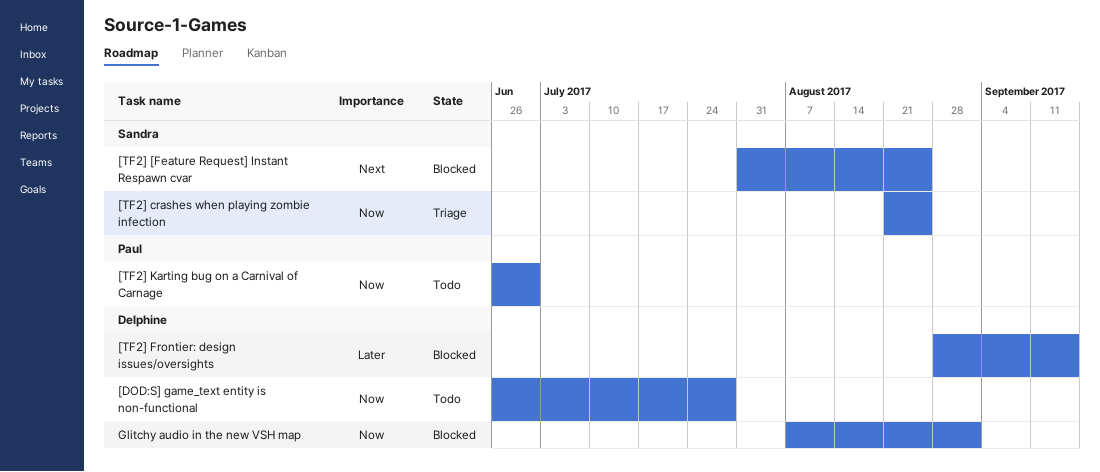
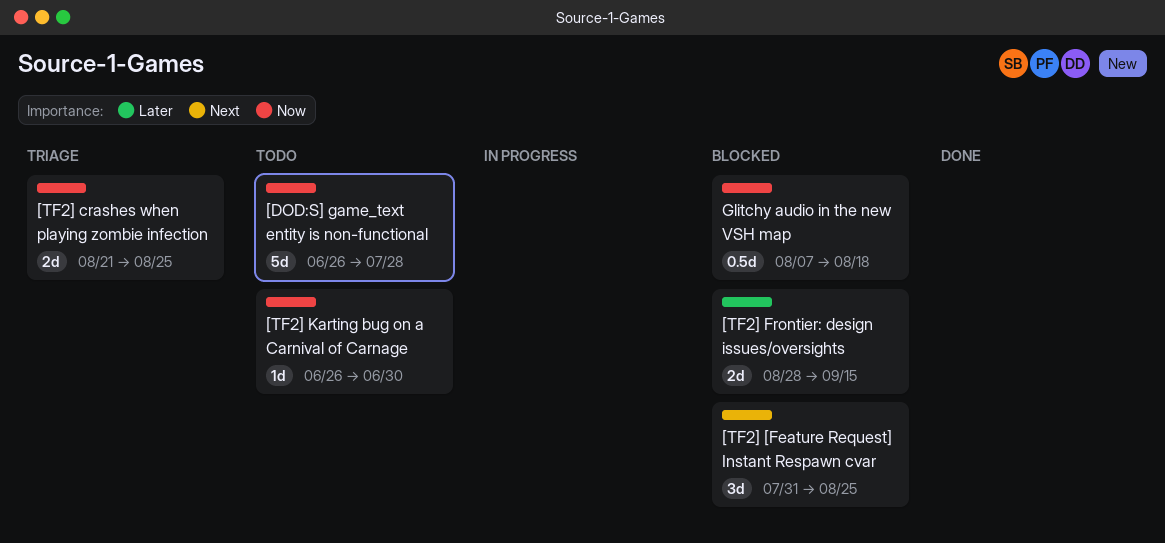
Glitchy audio in the new VSH map, due: Sep 1 -> Aug 18

